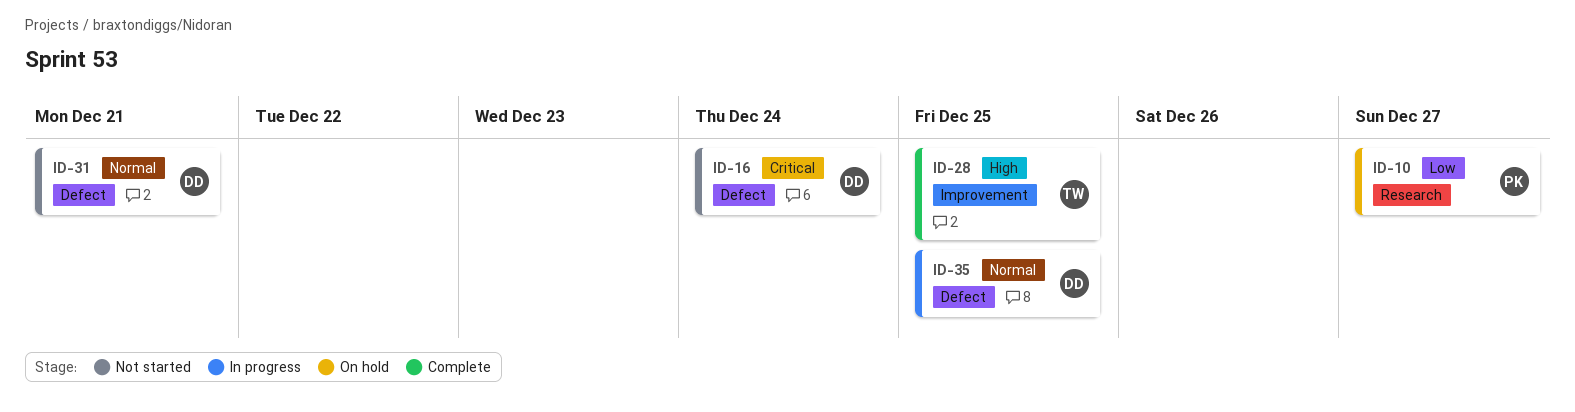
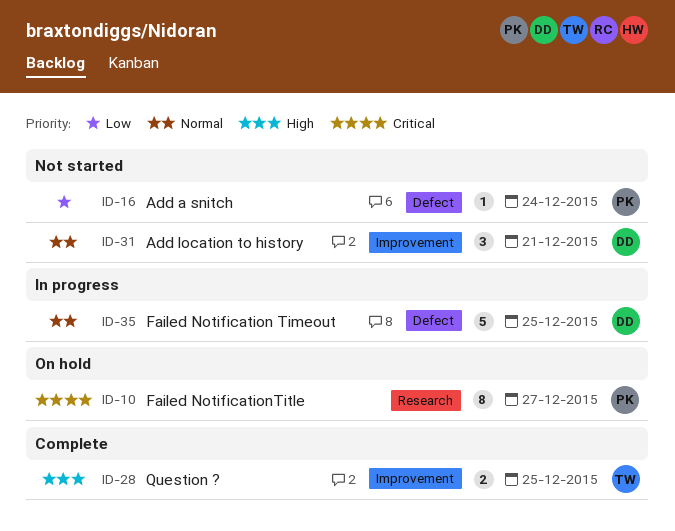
ID-10, priority: Low -> Critical
ID-16, owner: DD -> PK
ID-16, priority: Critical -> Low
ID-31, label: Defect -> Improvement

